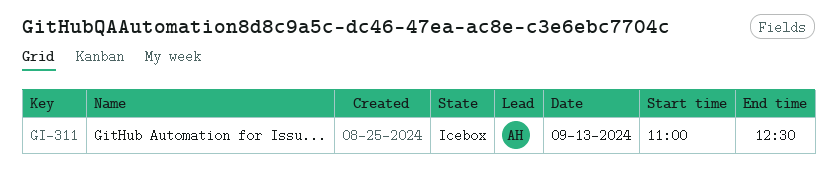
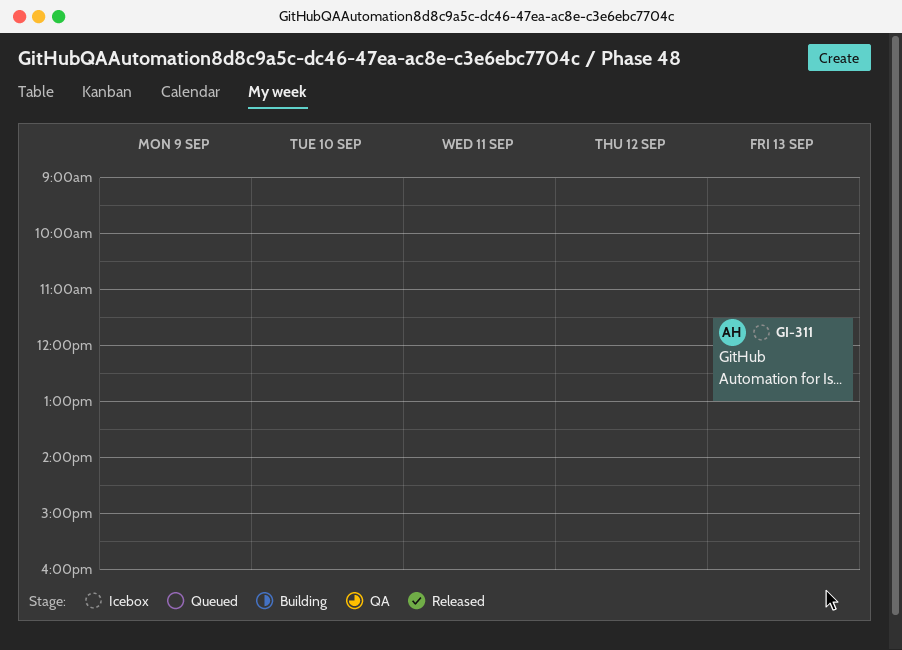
GI-311, begins: 11:00 -> 11:30
GI-311, ends: 12:30 -> 13:00

